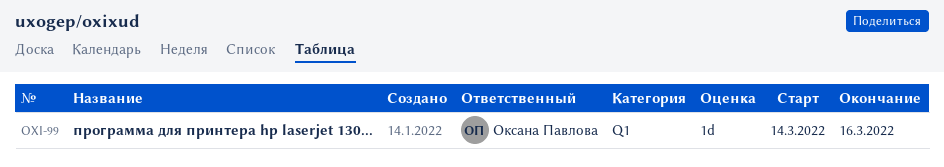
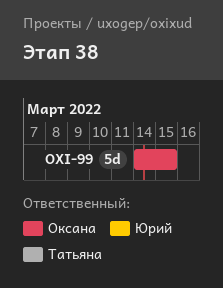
OXI-99, estimate: 1d -> 5d
OXI-99, due: Mar 16 -> Mar 15

